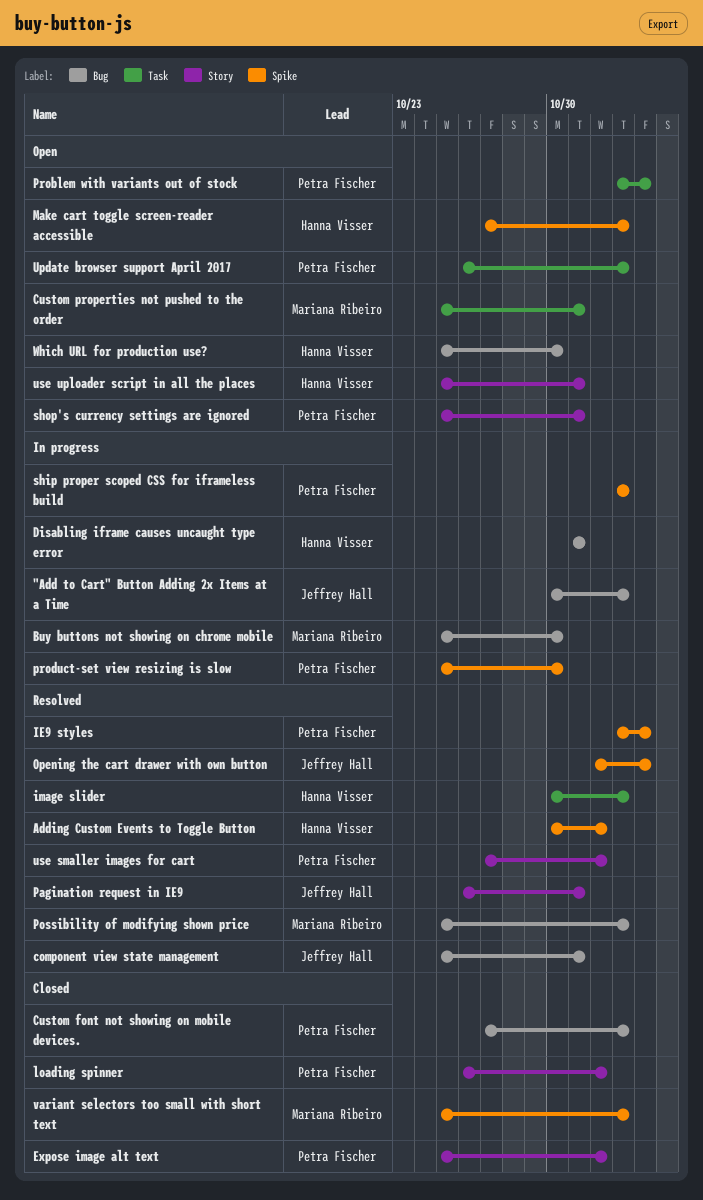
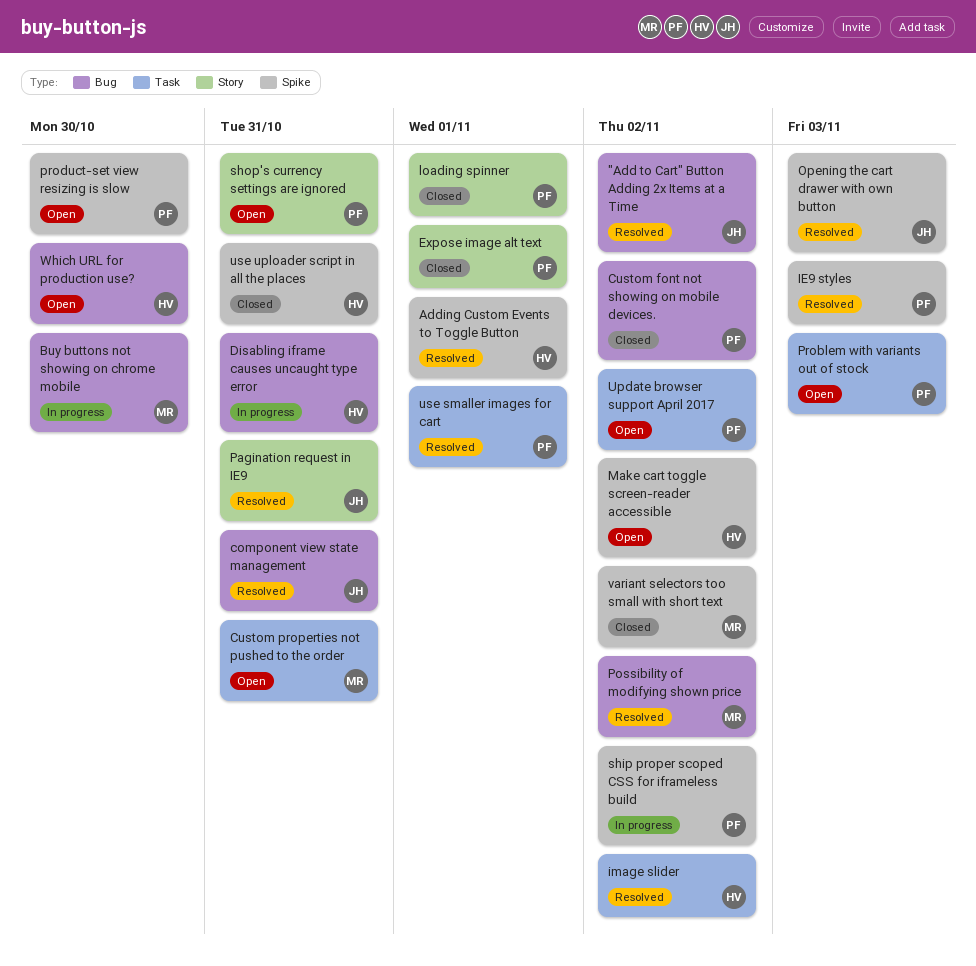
"Add to Cart" Button Adding 2x Items at a Time, status: In progress -> Resolved
product-set view resizing is slow, status: In progress -> Open
use smaller images for cart, label: Story -> Task
use uploader script in all the places, status: Open -> Closed
use uploader script in all the places, label: Story -> Spike

